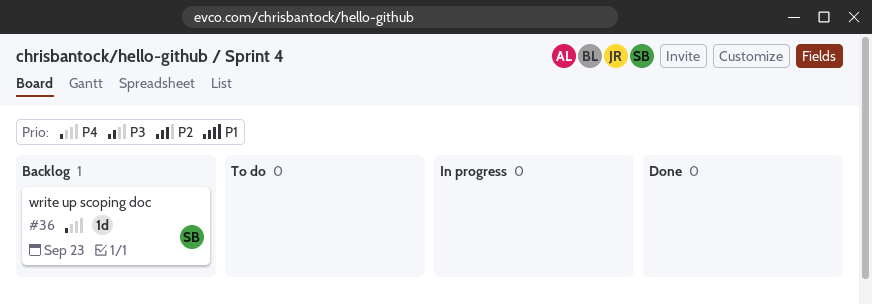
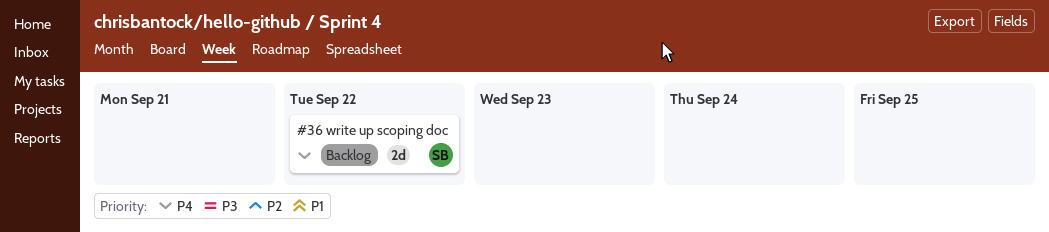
#36, estimate: 1d -> 2d
#36, due: Sep 23 -> Sep 22

